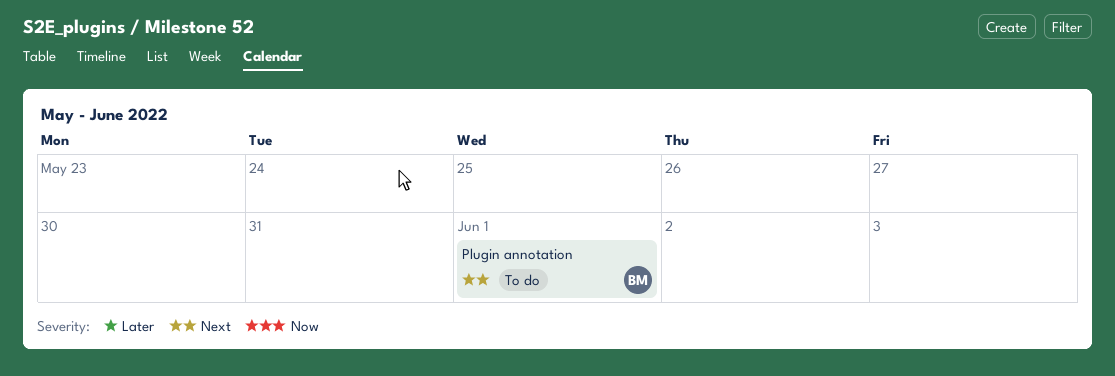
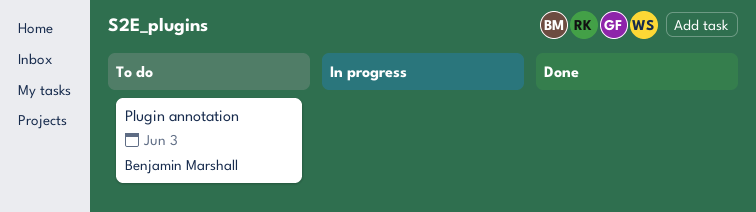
Plugin annotation, due: Jun 1 -> Jun 3

